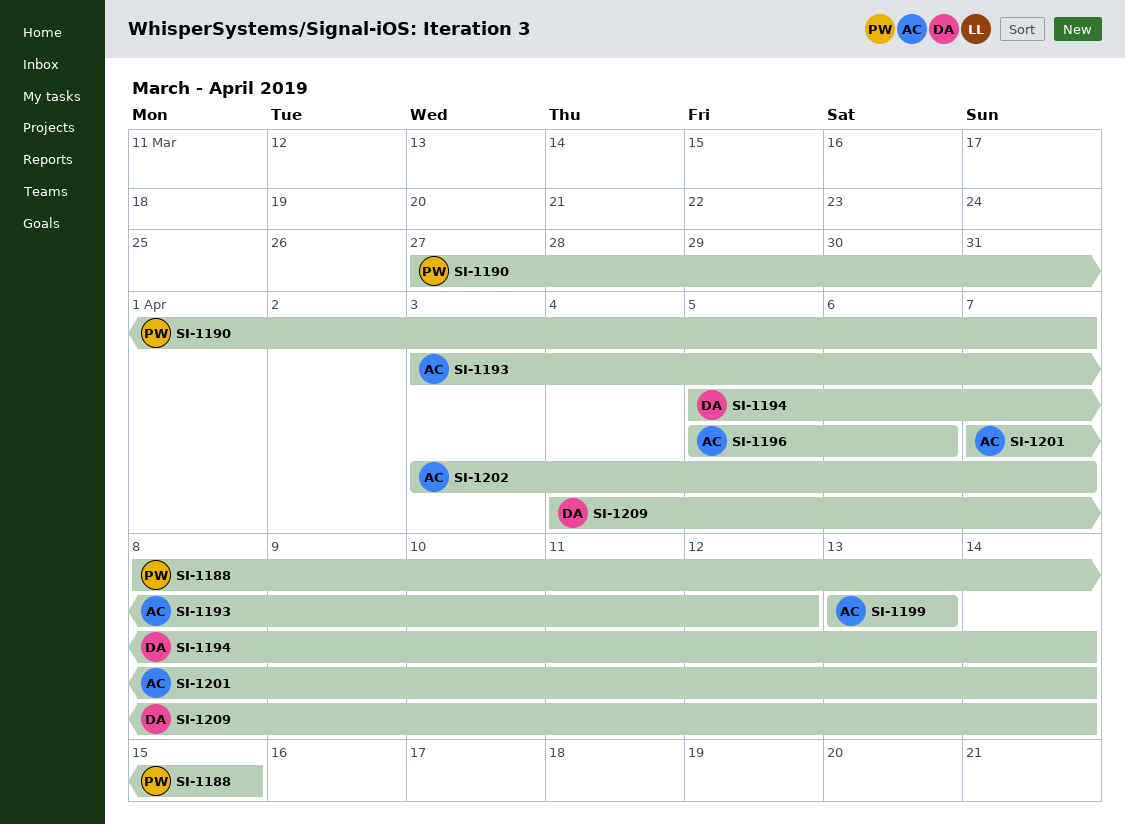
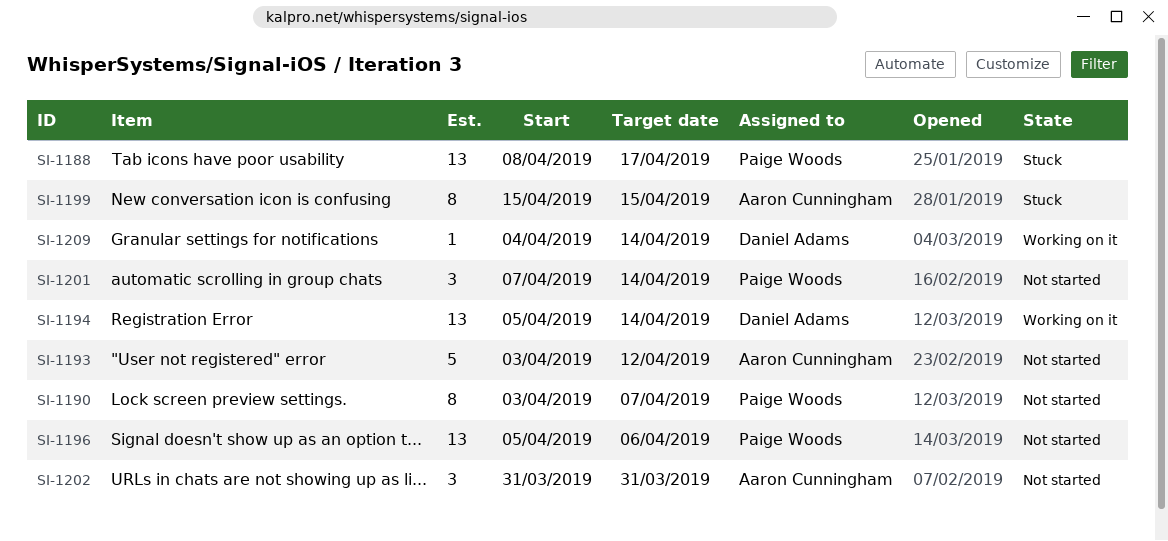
SI-1188, due: Apr 15 -> Apr 17
SI-1190, start: Mar 27 -> Apr 3
SI-1196, owner: Aaron Cunningham -> Paige Woods
SI-1199, start: Apr 13 -> Apr 15
SI-1199, due: Apr 13 -> Apr 15
SI-1201, owner: Aaron Cunningham -> Paige Woods
SI-1202, start: Apr 3 -> Mar 31
SI-1202, due: Apr 7 -> Mar 31

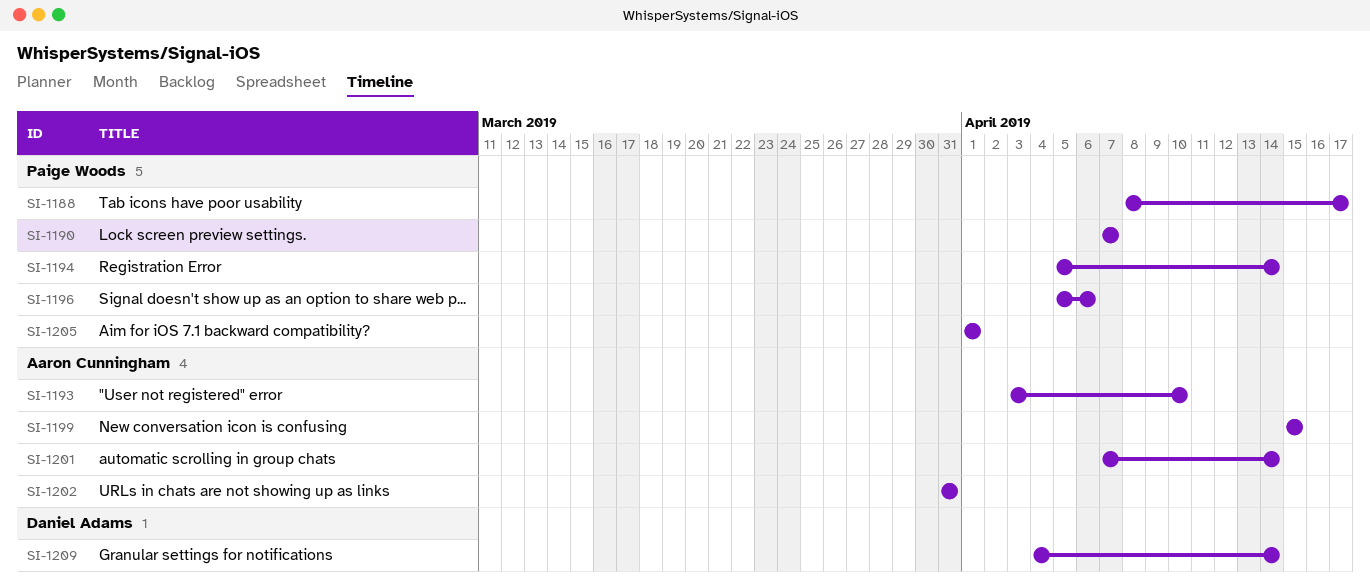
SI-1190, start: Apr 3 -> Apr 7
SI-1193, due: Apr 12 -> Apr 10
SI-1194, owner: Daniel Adams -> Paige Woods
SI-1201, owner: Paige Woods -> Aaron Cunningham
SI-1205: none -> present

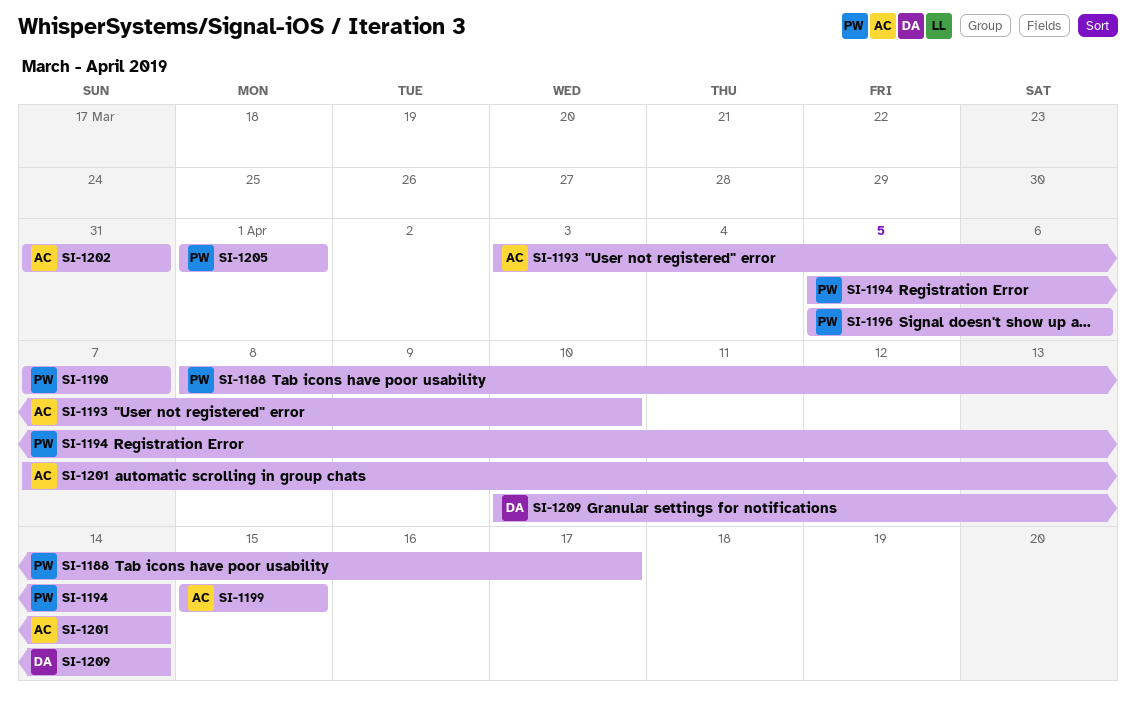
SI-1209, start: Apr 4 -> Apr 10

